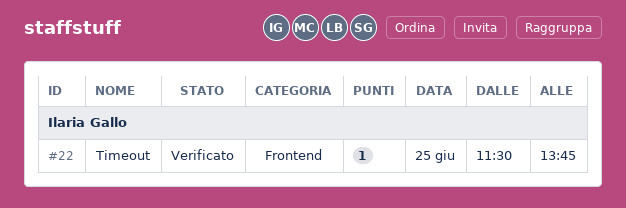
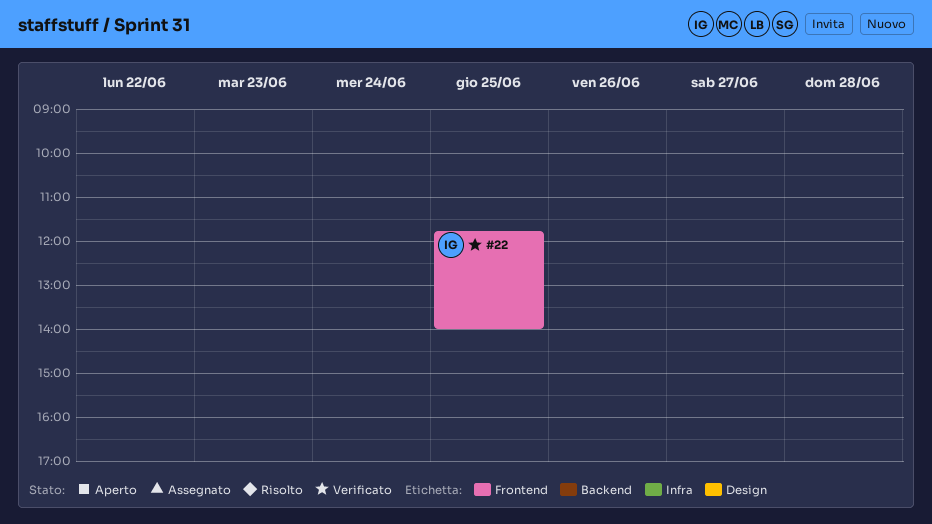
#22, begins: 11:30 -> 11:45
#22, ends: 13:45 -> 14:00

